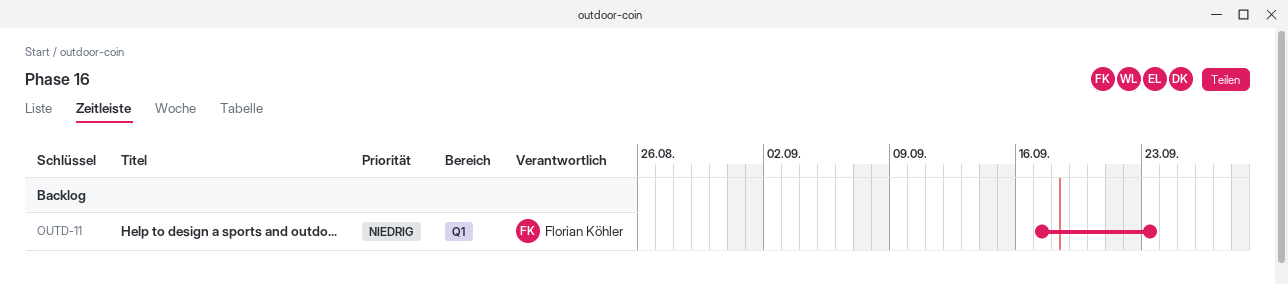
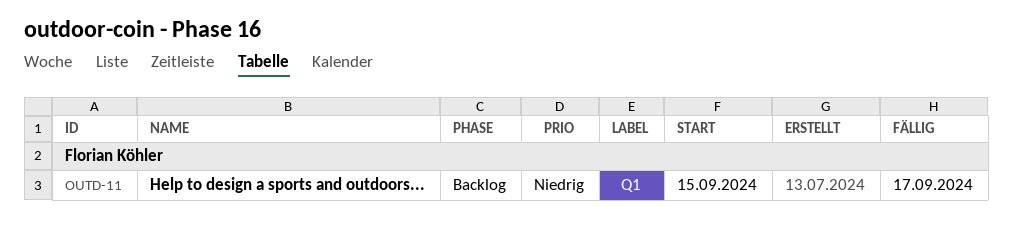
OUTD-11, start: Sep 17 -> Sep 15
OUTD-11, due: Sep 23 -> Sep 17

